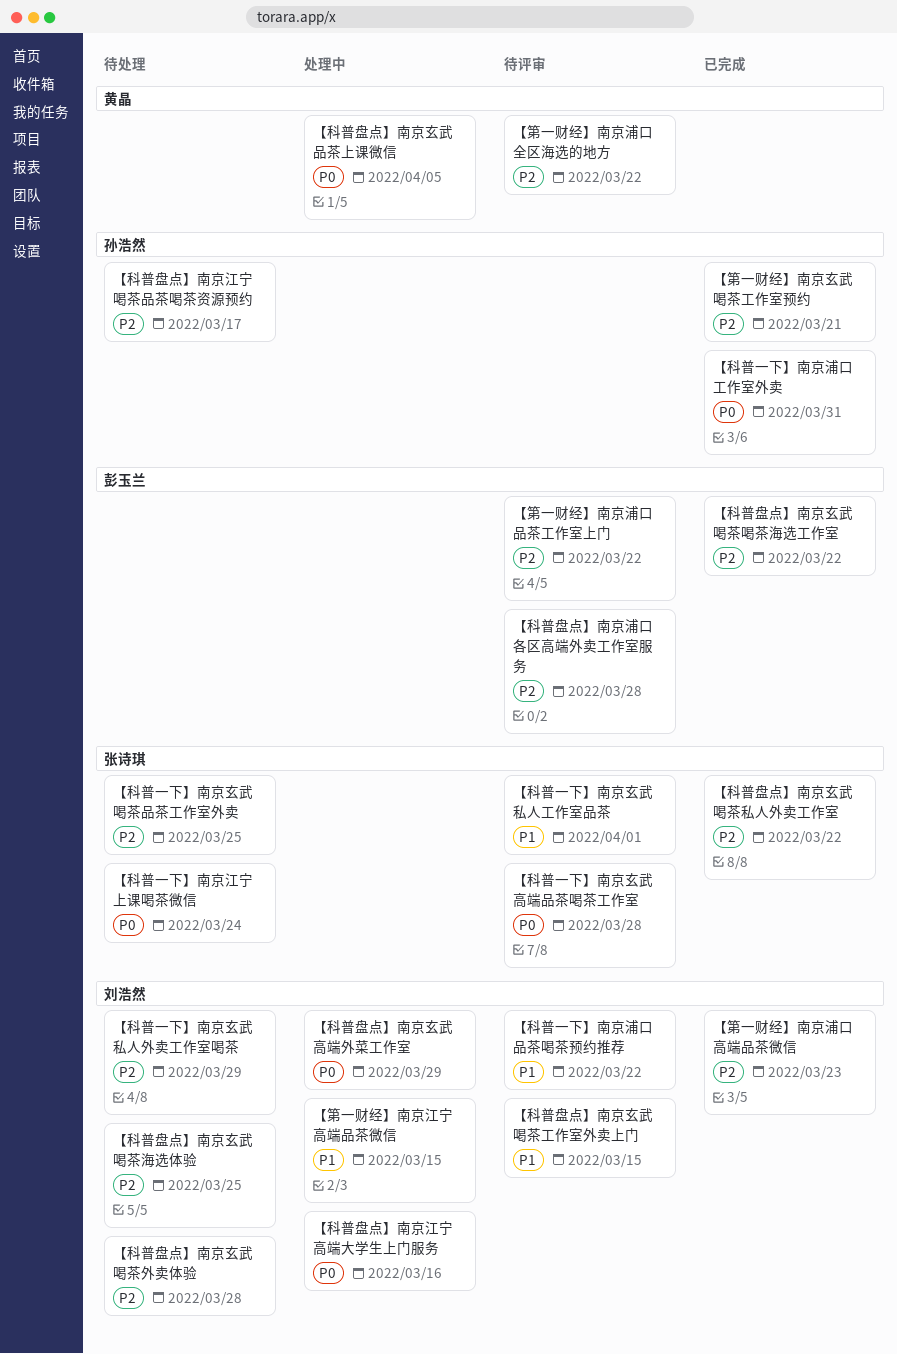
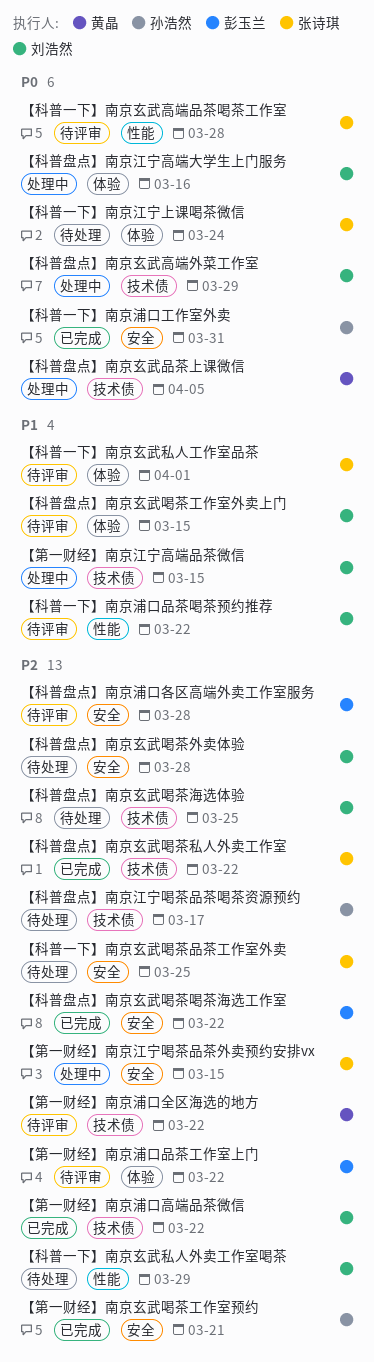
【第一财经】南京江宁喝茶品茶外卖预约安排vx: none -> present
【第一财经】南京浦口高端品茶微信, due: Mar 23 -> Mar 22

